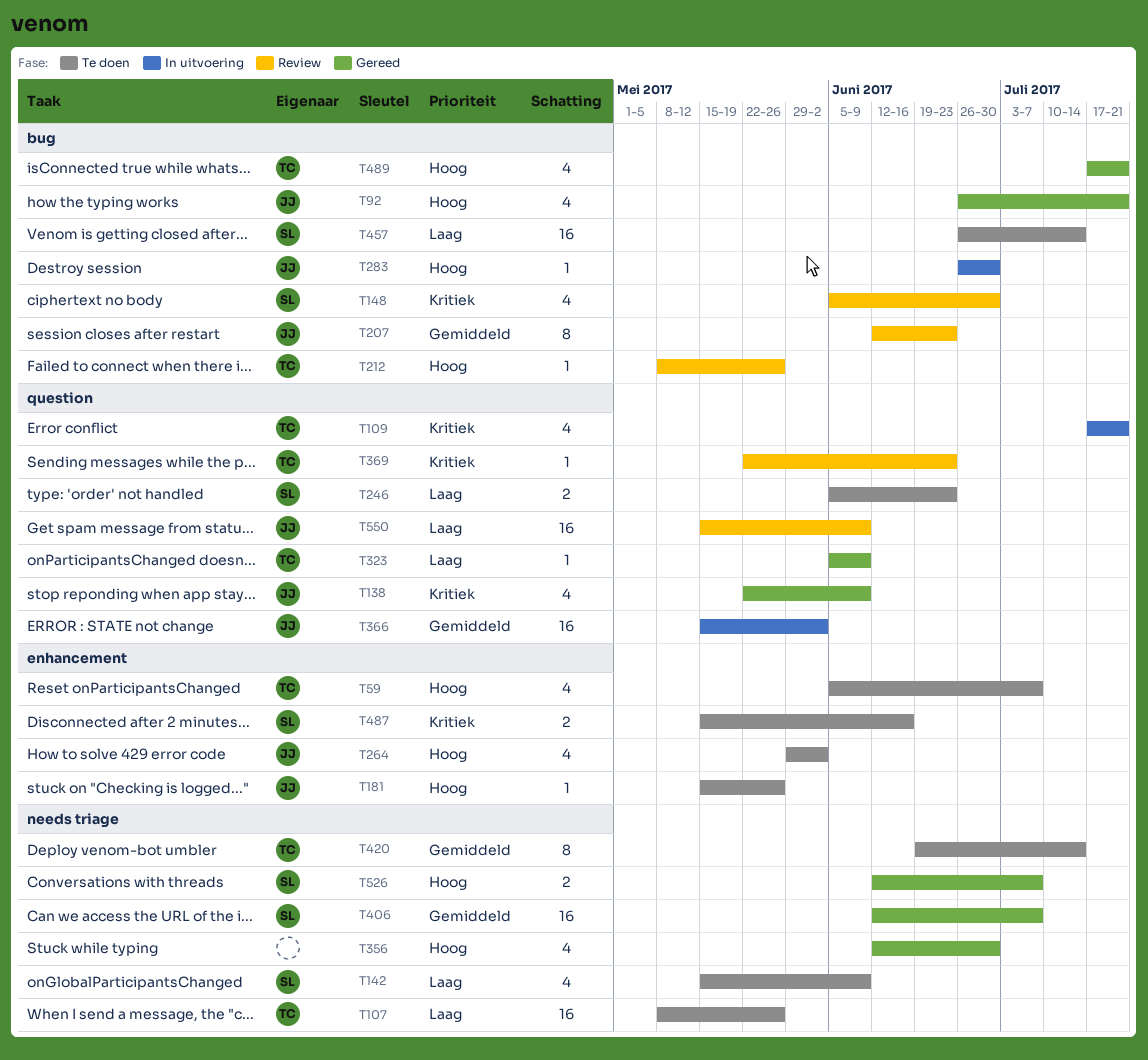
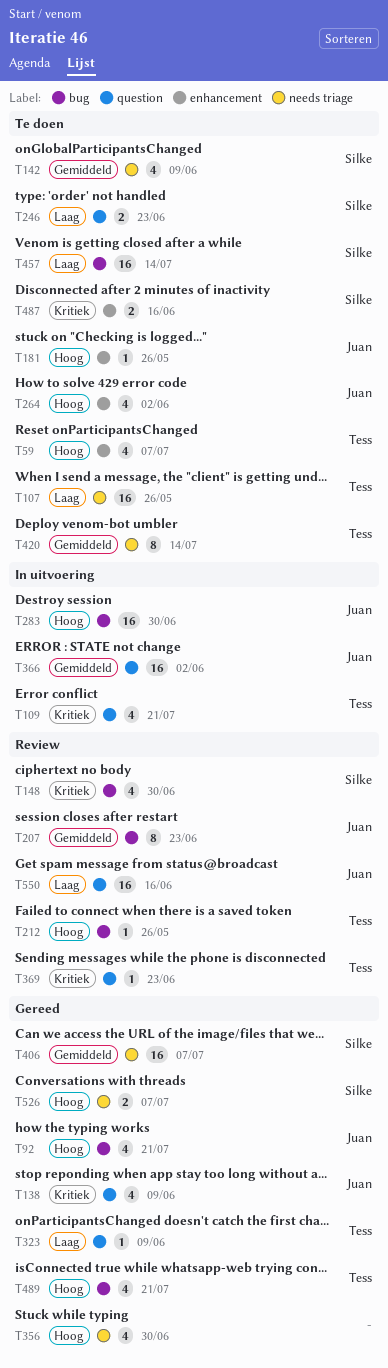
T142, priority: Laag -> Gemiddeld
T283, estimate: 1 -> 16
T550, due: Jun 9 -> Jun 16

